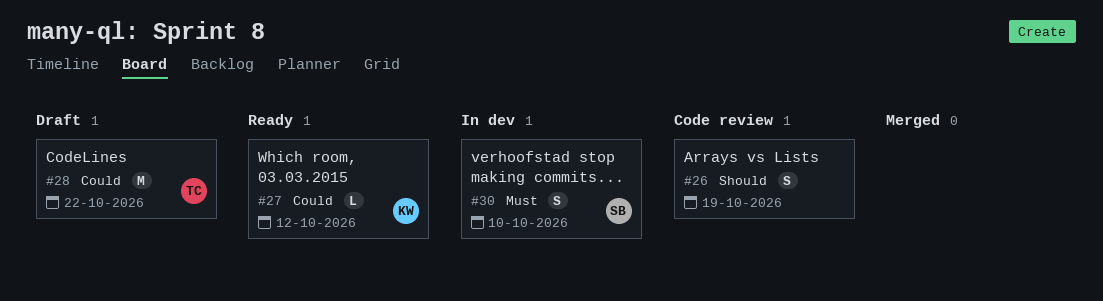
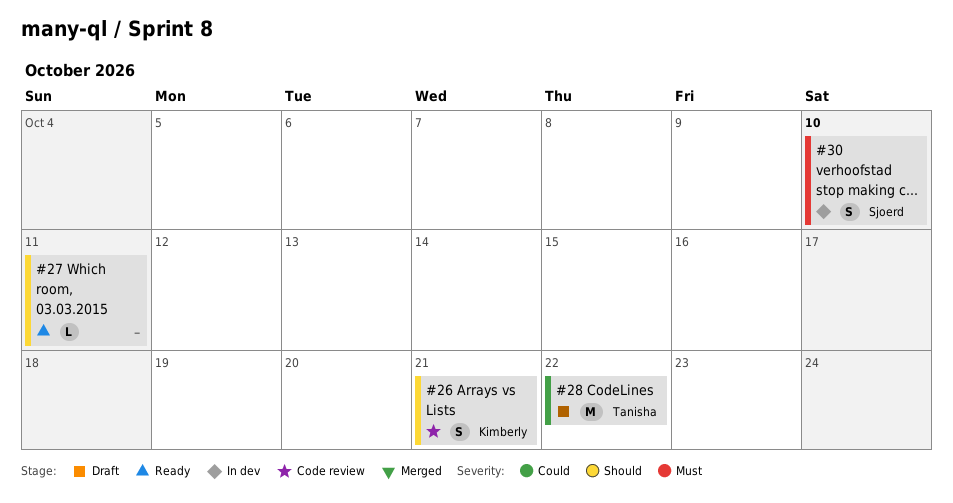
#26, owner: none -> Kimberly
#26, due: Oct 19 -> Oct 21
#27, owner: Kimberly -> none
#27, priority: Could -> Should
#27, due: Oct 12 -> Oct 11

